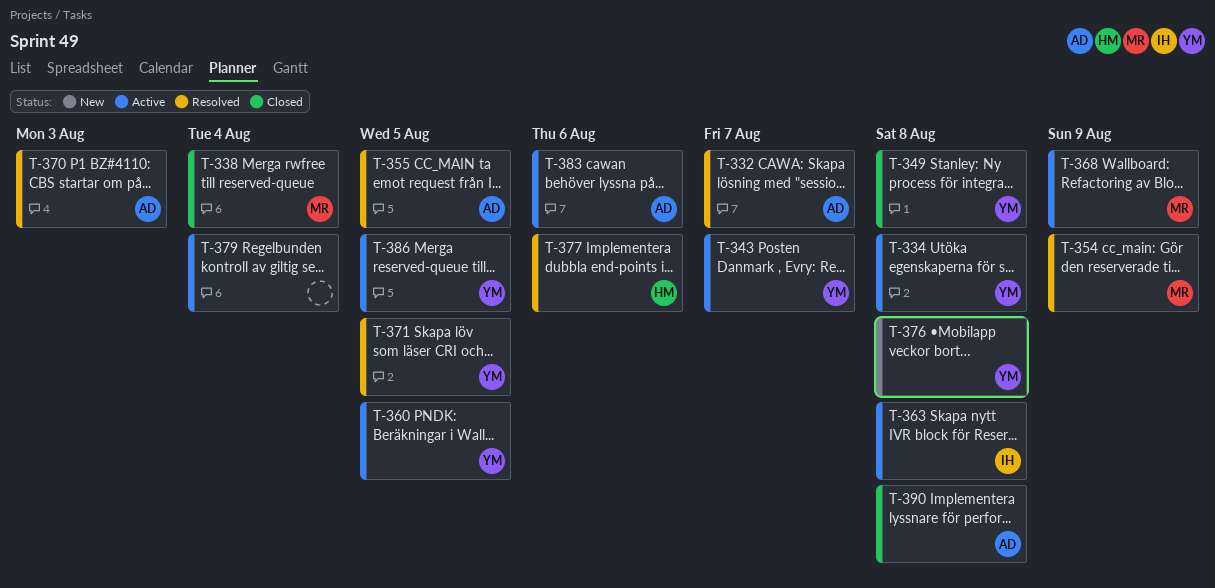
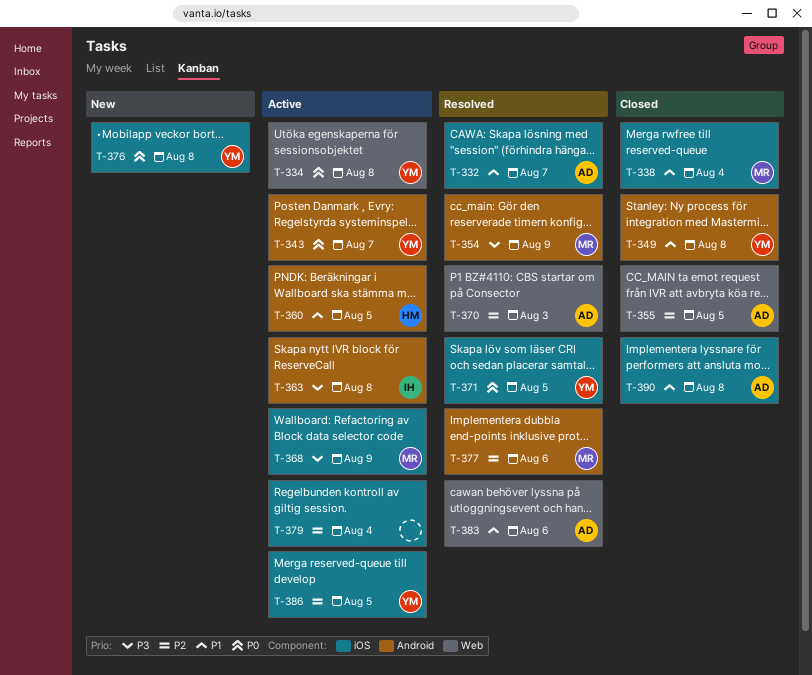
T-355, status: Resolved -> Closed
T-360, owner: YM -> HM
T-377, owner: HM -> MR
T-383, status: Active -> Resolved

